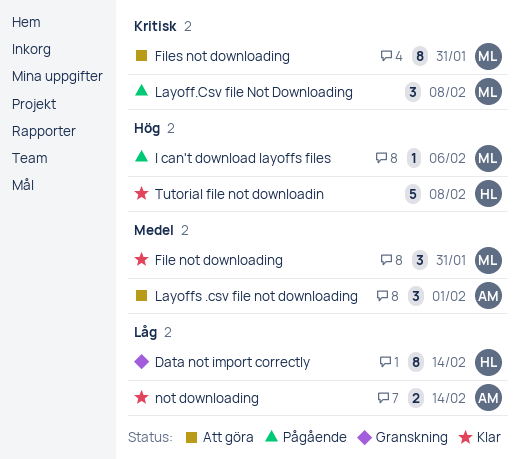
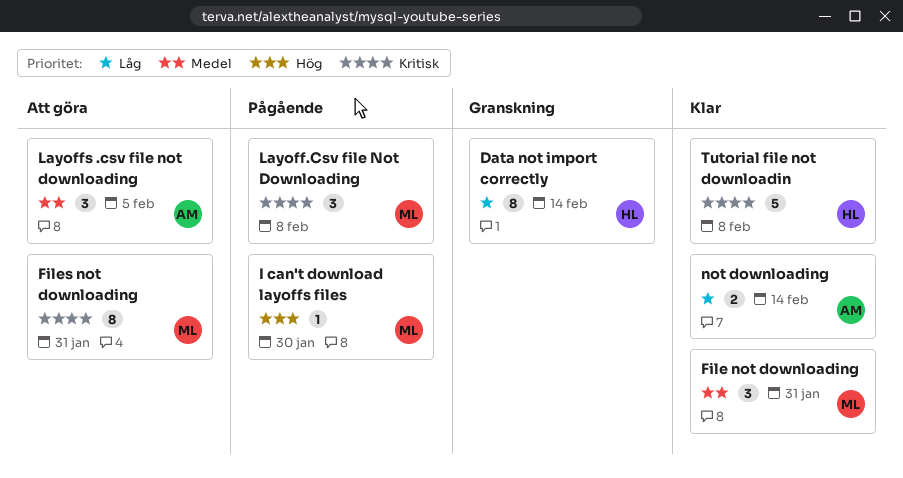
I can't download layoffs files, due: Feb 6 -> Jan 30
Layoffs .csv file not downloading, due: Feb 1 -> Feb 5
Tutorial file not downloadin, priority: Hög -> Kritisk

